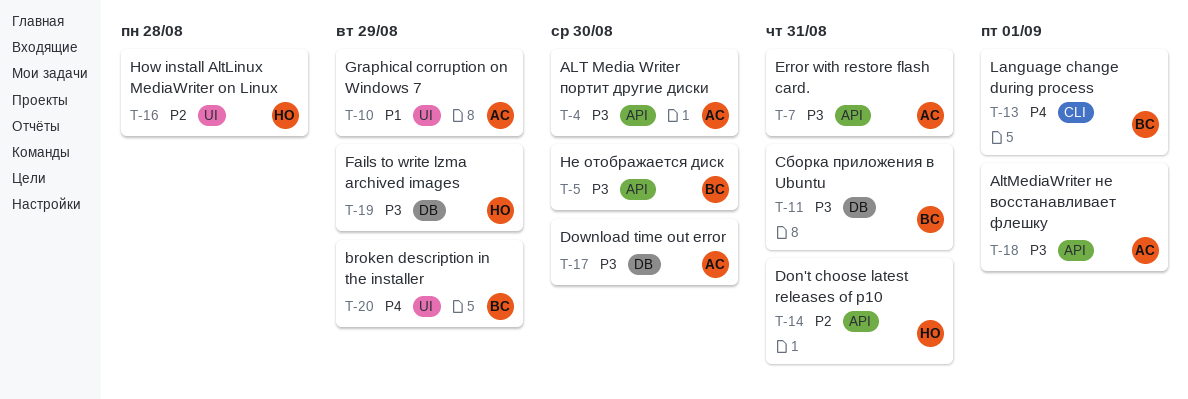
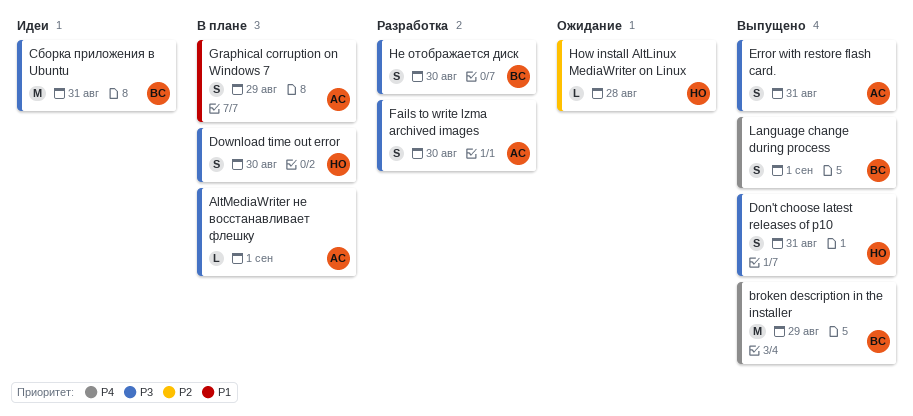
ALT Media Writer портит другие диски: present -> none
Don't choose latest releases of p10, priority: P2 -> P3
Download time out error, owner: АС -> НО
Fails to write lzma archived images, owner: НО -> АС
Fails to write lzma archived images, due: Aug 29 -> Aug 30

